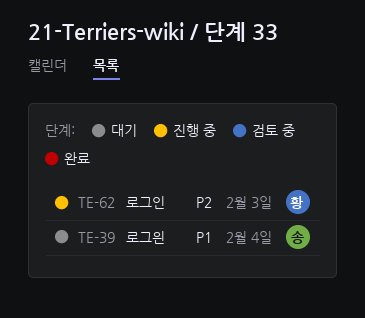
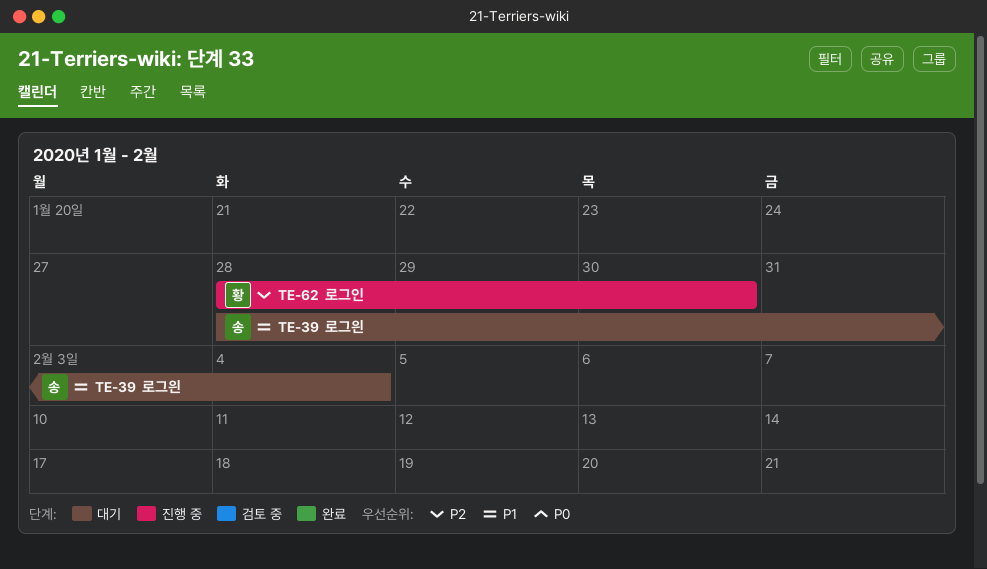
TE-62, due: Feb 3 -> Jan 30

